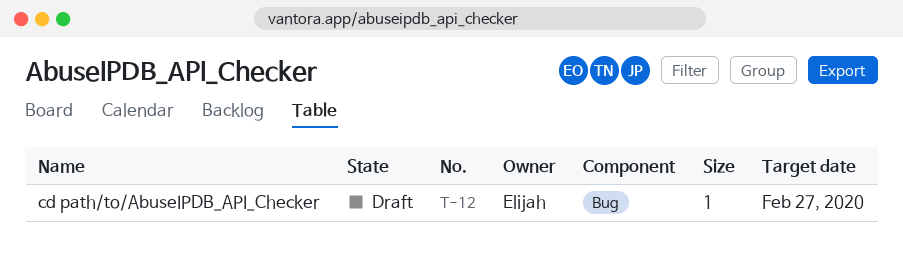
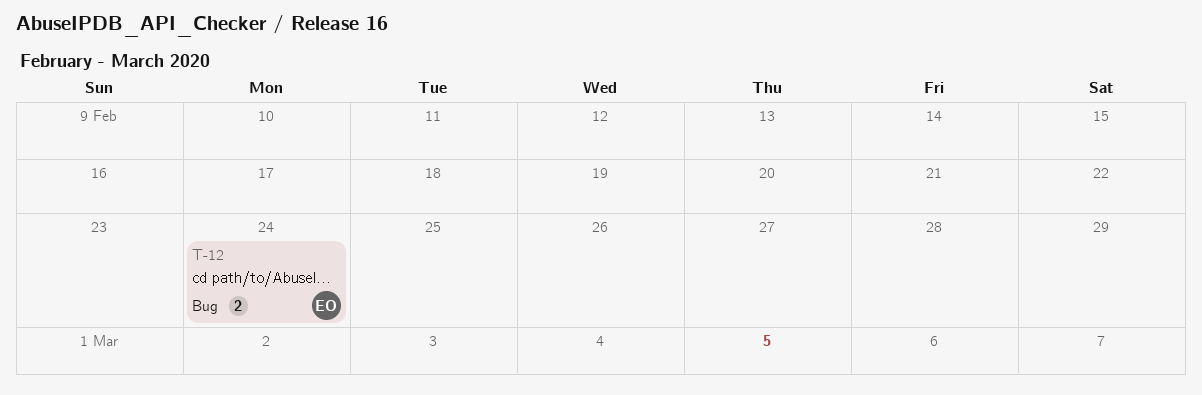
T-12, estimate: 1 -> 2
T-12, due: Feb 27 -> Feb 24

